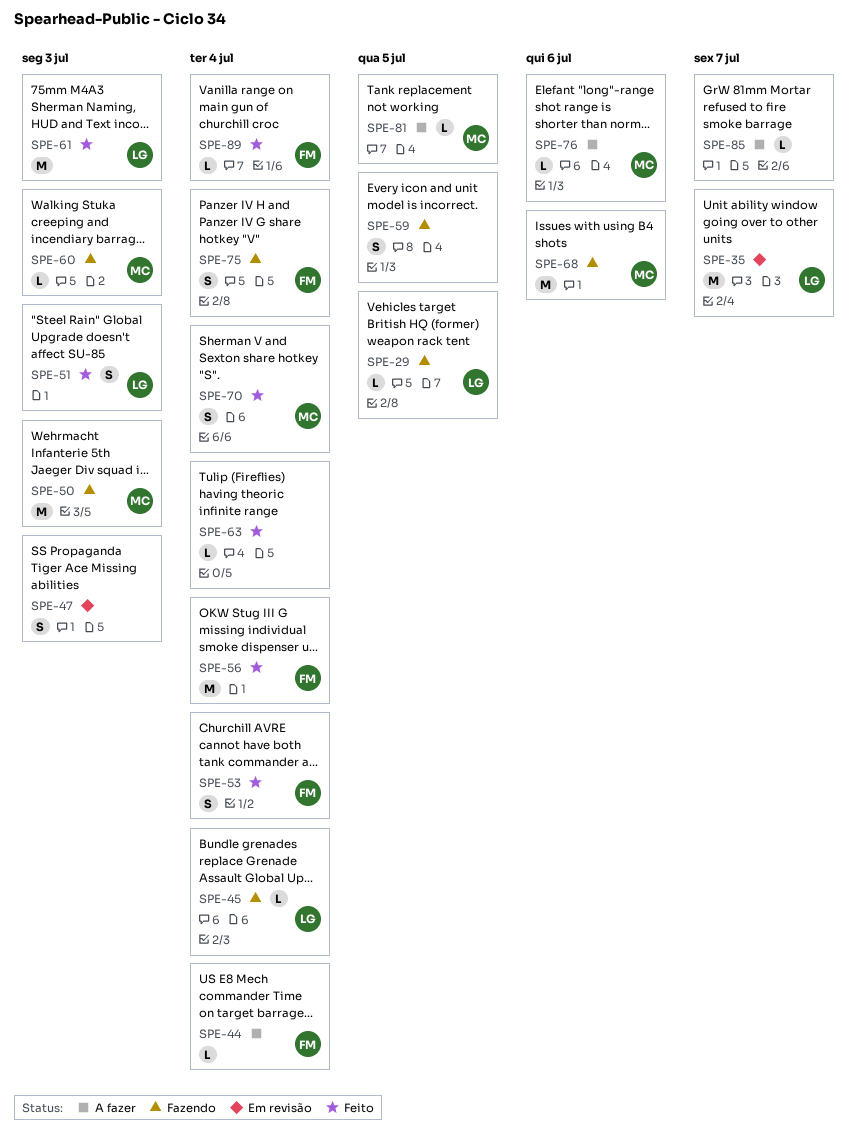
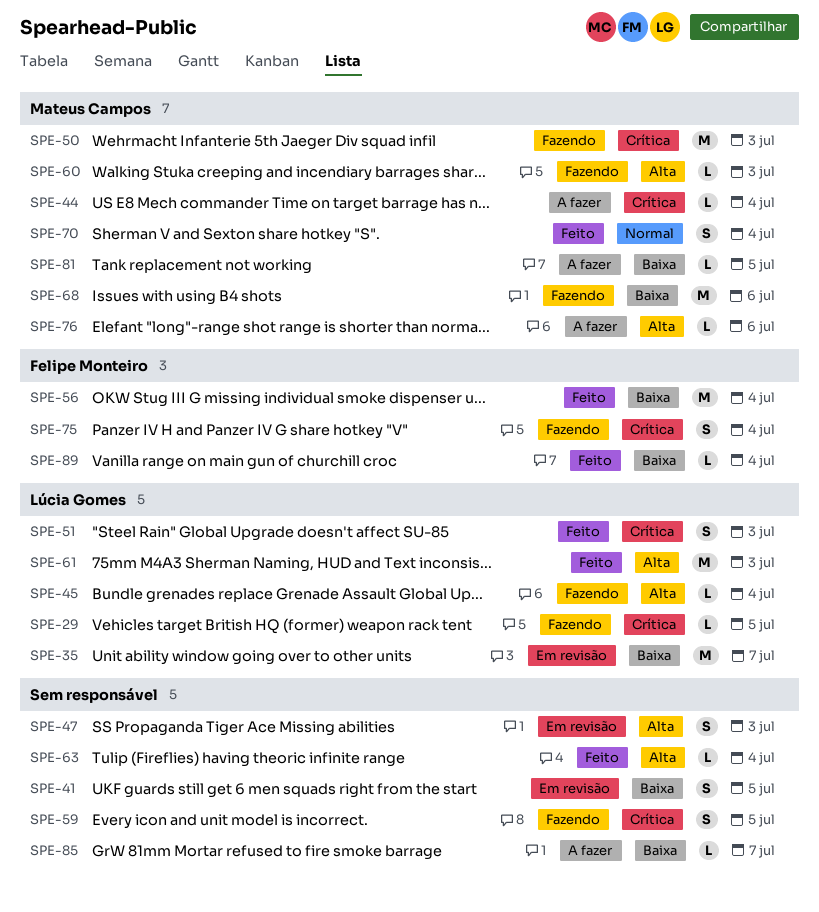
SPE-41: none -> present
SPE-44, owner: Felipe Monteiro -> Mateus Campos
SPE-53: present -> none

